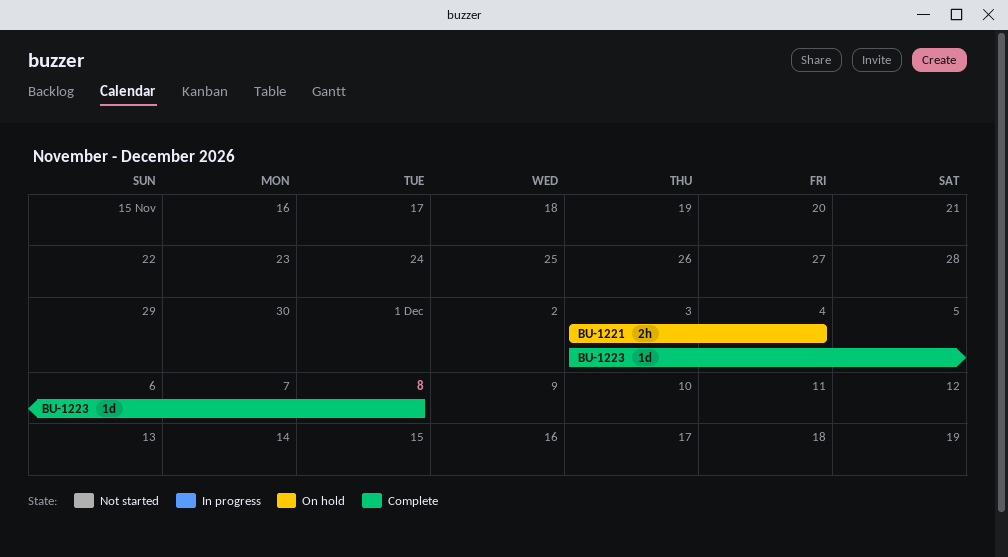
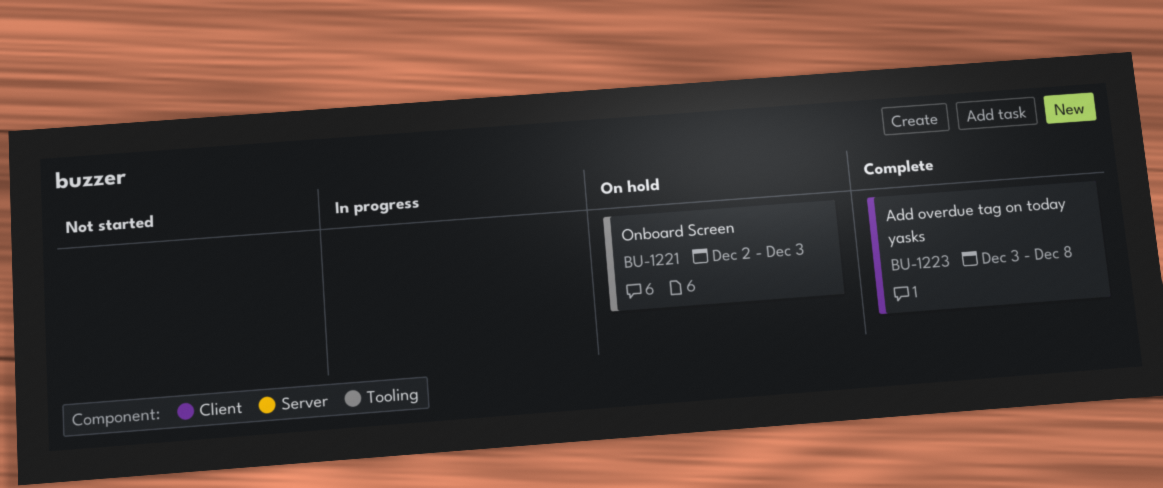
BU-1221, start: Dec 3 -> Dec 2
BU-1221, due: Dec 4 -> Dec 3

